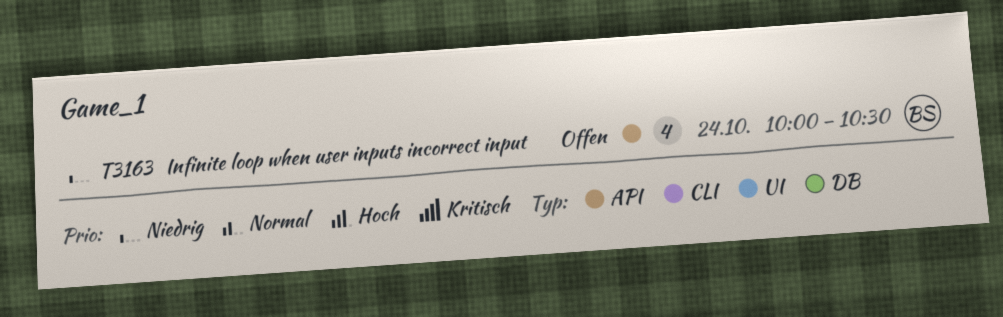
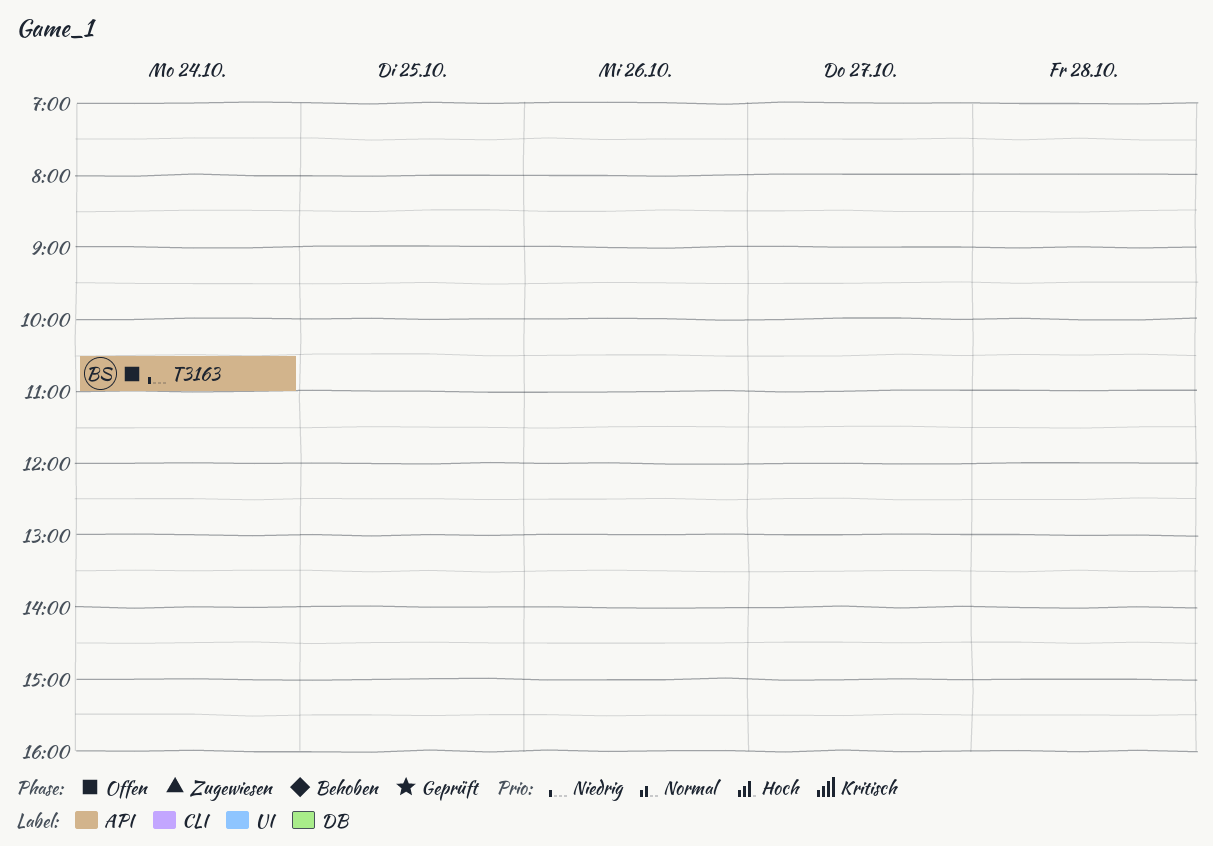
T3163, begins: 10:00 -> 10:30
T3163, ends: 10:30 -> 11:00

